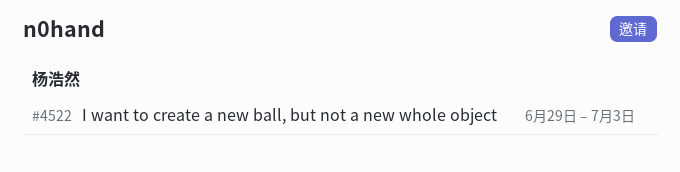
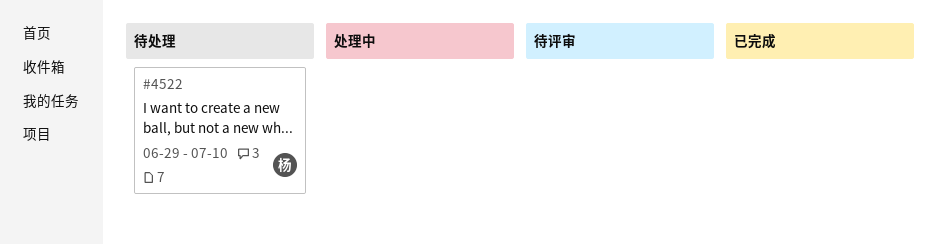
#4522, due: Jul 3 -> Jul 10

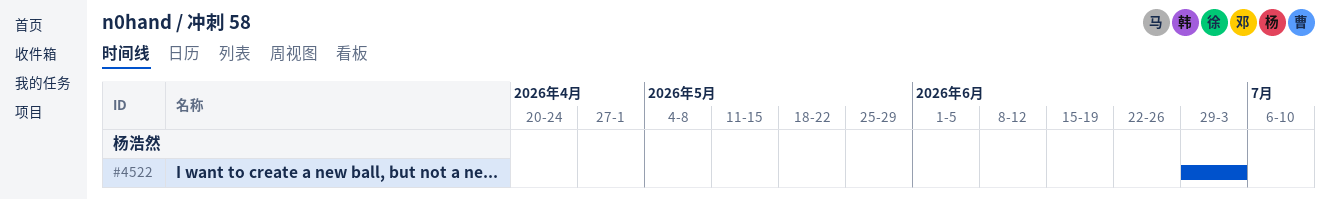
#4522, due: Jul 10 -> Jul 3

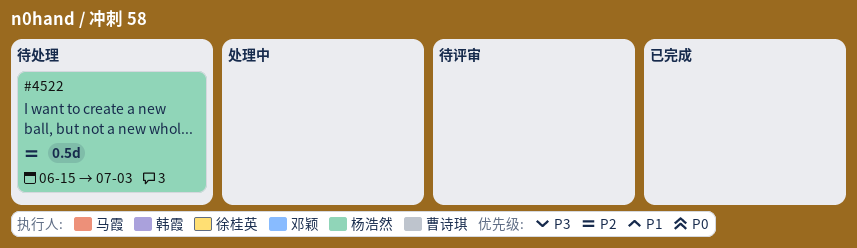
#4522, start: Jun 29 -> Jun 15

